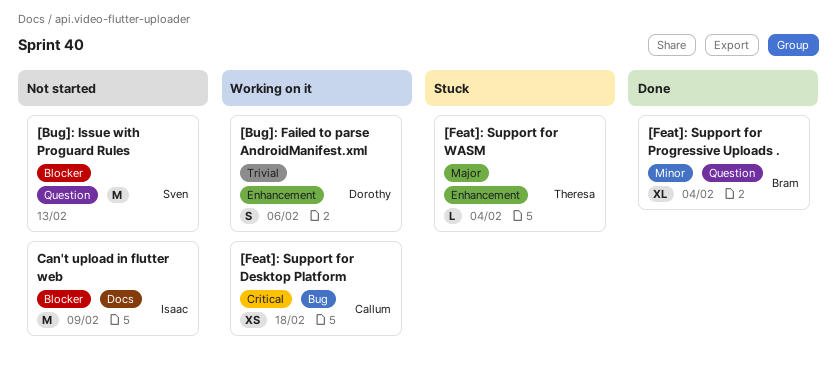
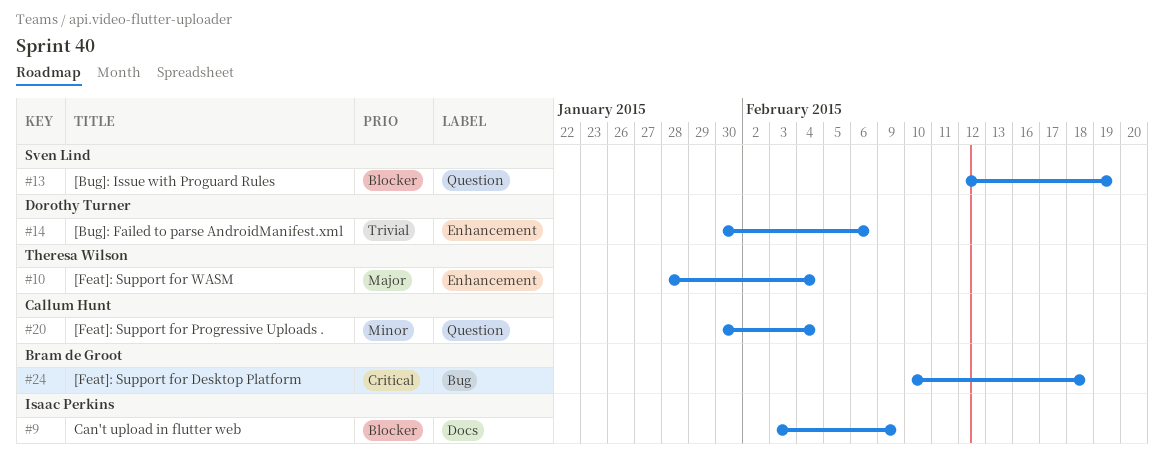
[Bug]: Issue with Proguard Rules, due: Feb 13 -> Feb 19
[Feat]: Support for Desktop Platform, owner: Callum Hunt -> Bram de Groot
[Feat]: Support for Progressive Uploads ., owner: Bram de Groot -> Callum Hunt

